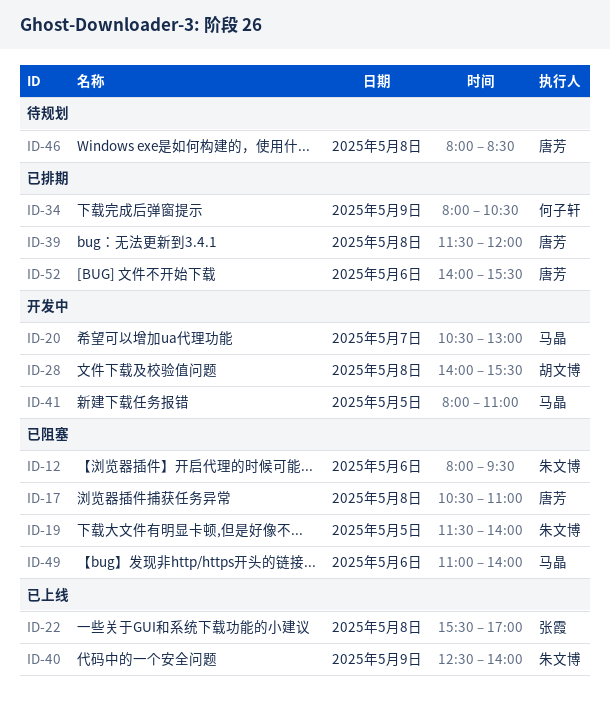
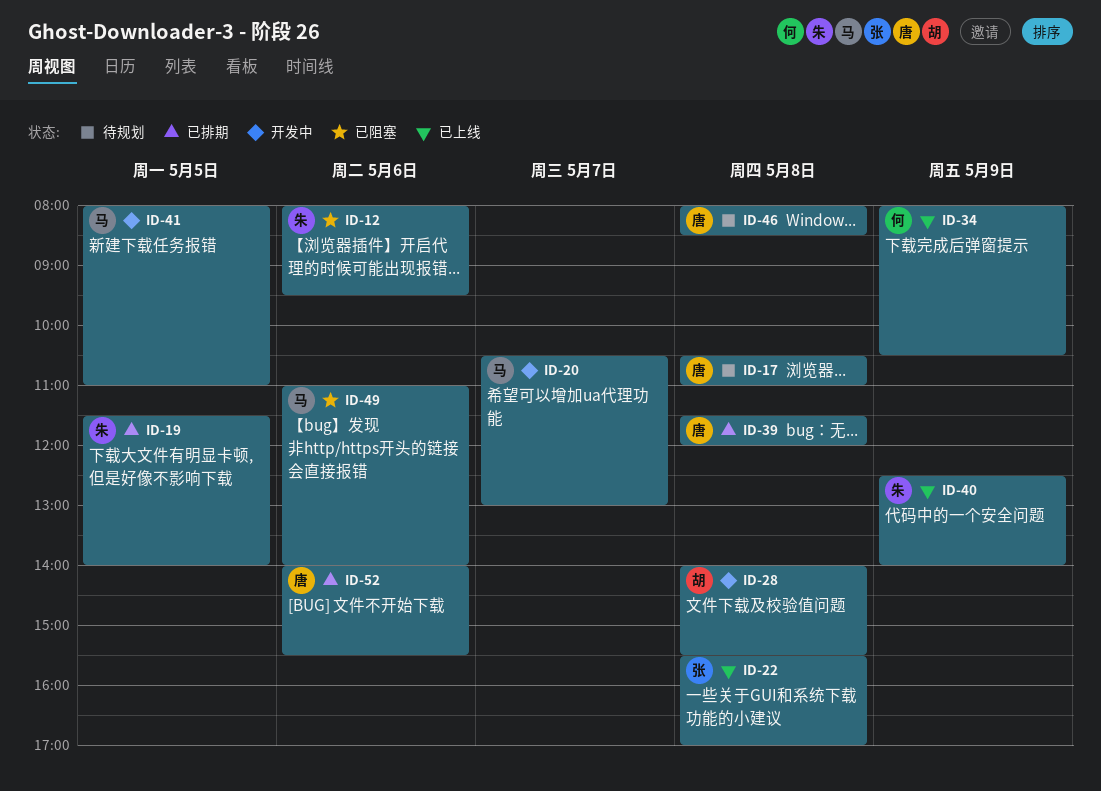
ID-17, status: 已阻塞 -> 待规划
ID-19, status: 已阻塞 -> 已排期
ID-34, status: 已排期 -> 已上线

